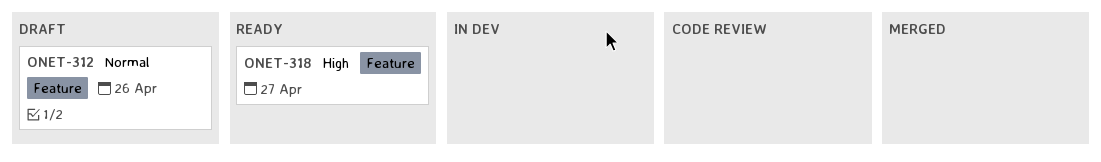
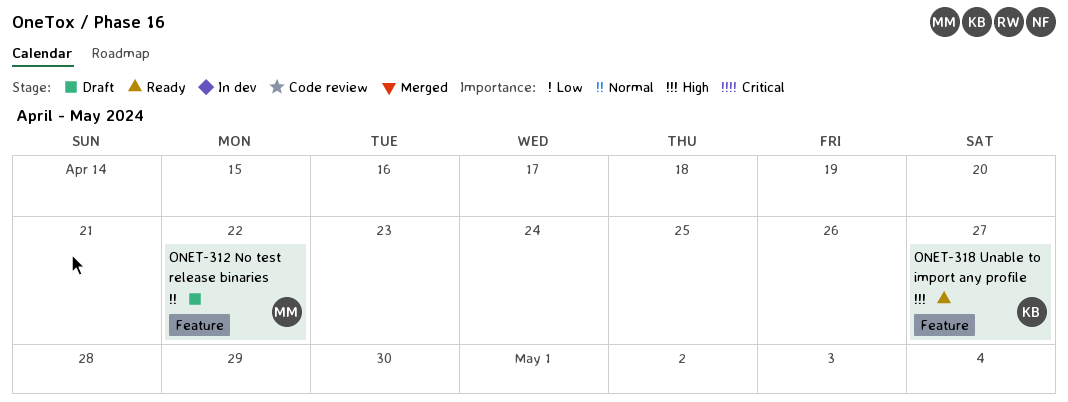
ONET-312, due: Apr 26 -> Apr 22

